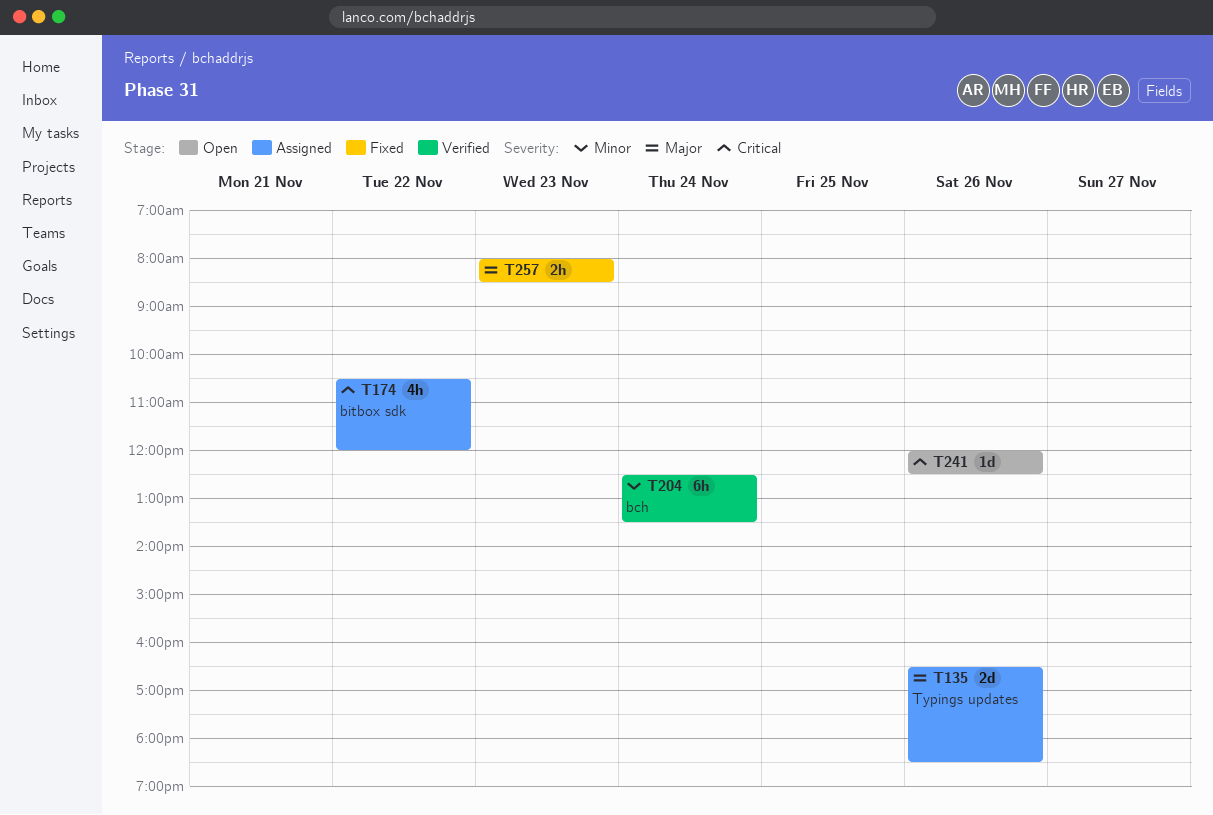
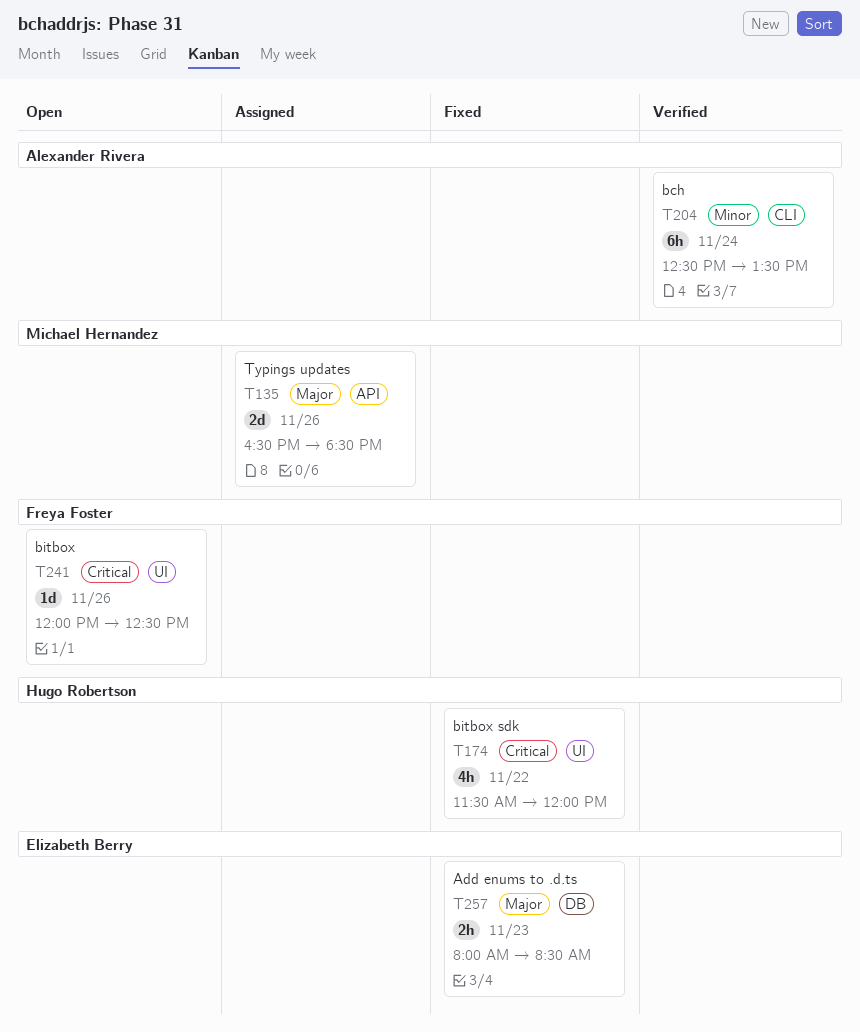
T174, status: Assigned -> Fixed
T174, begins: 10:30 -> 11:30

